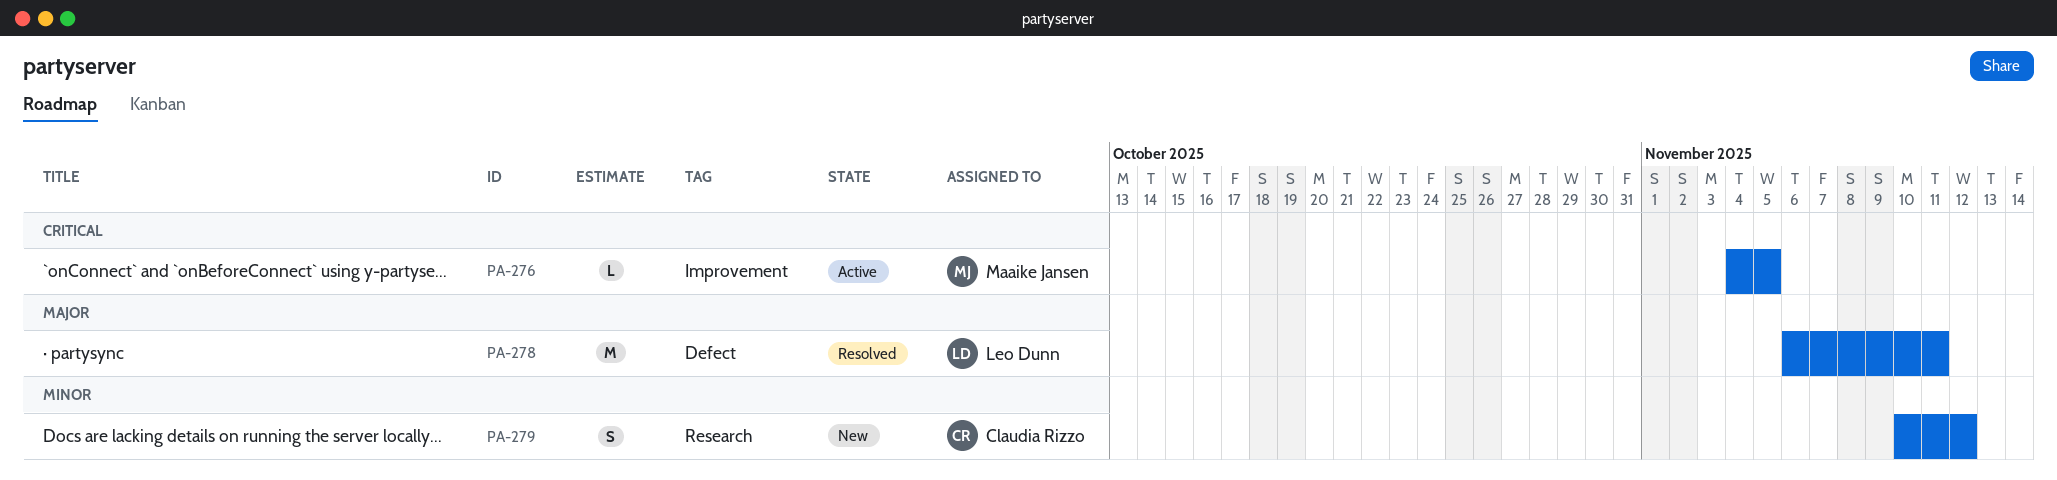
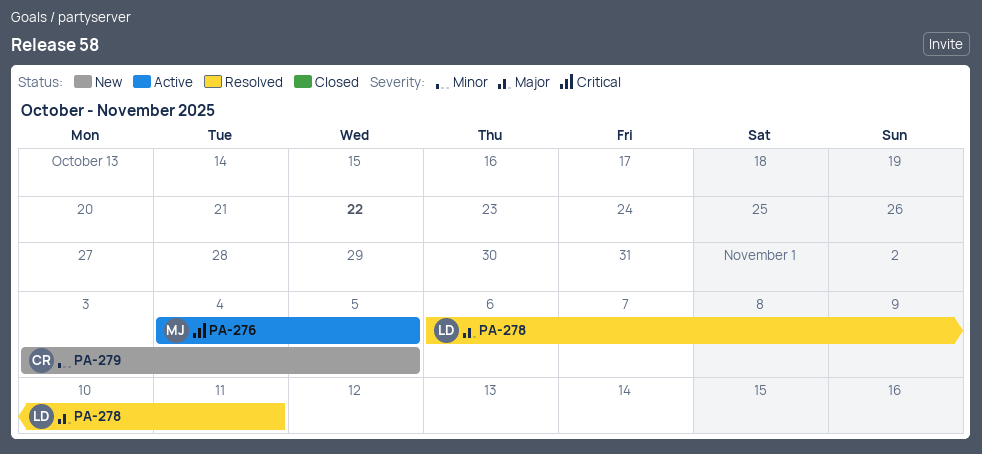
PA-279, start: Nov 10 -> Nov 3
PA-279, due: Nov 12 -> Nov 5

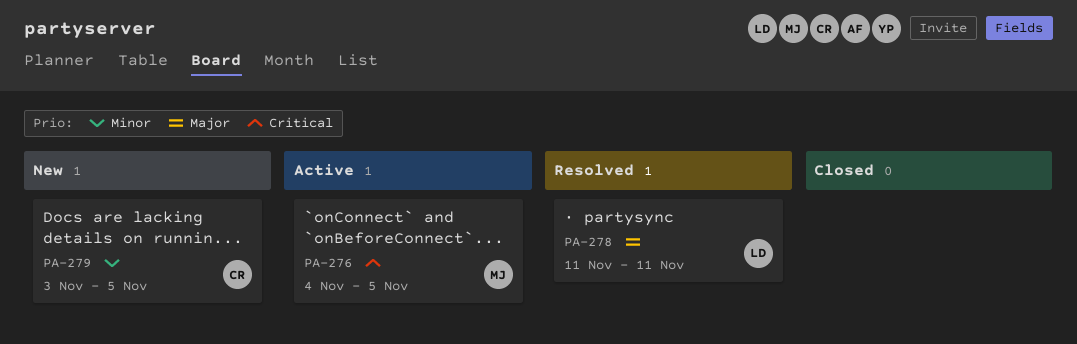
PA-278, start: Nov 6 -> Nov 11

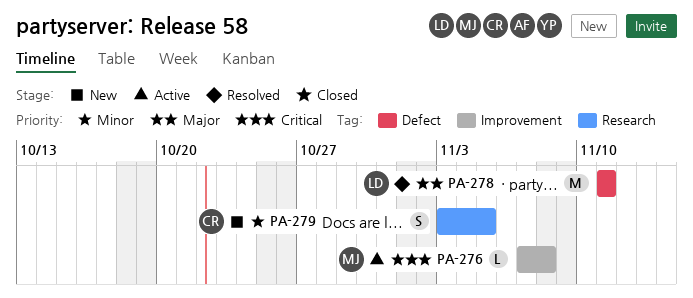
PA-276, start: Nov 4 -> Nov 7
PA-276, due: Nov 5 -> Nov 8

